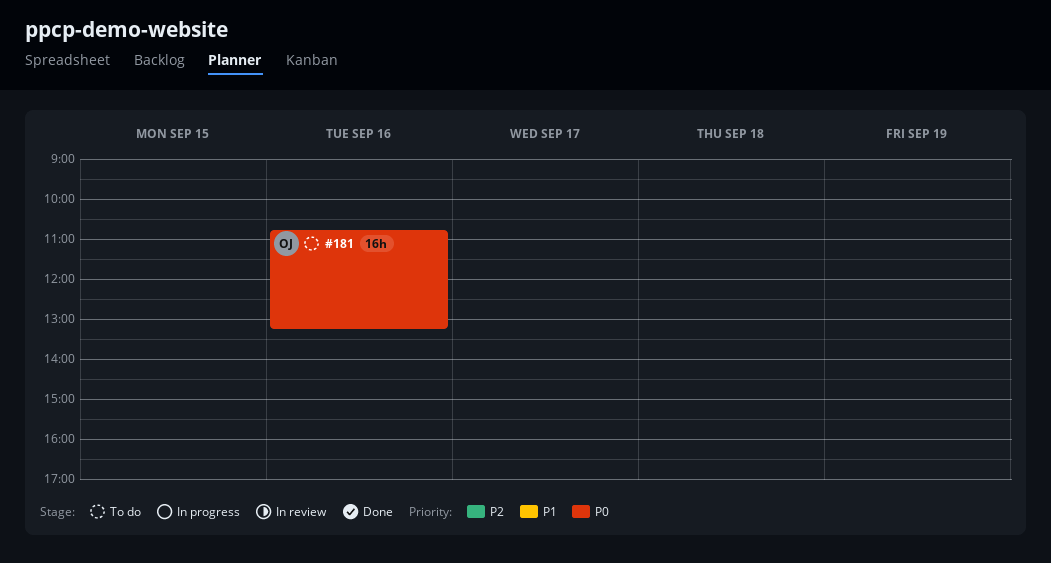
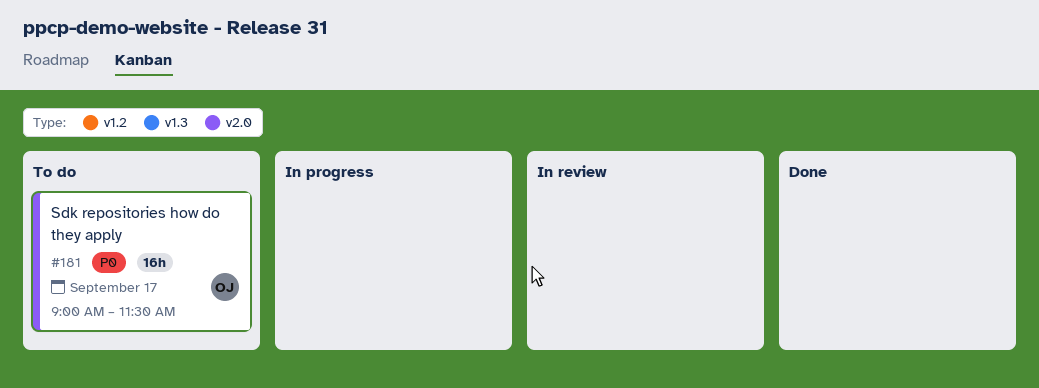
#181, day: Sep 16 -> Sep 17
#181, begins: 10:45 -> 09:00
#181, ends: 13:15 -> 11:30

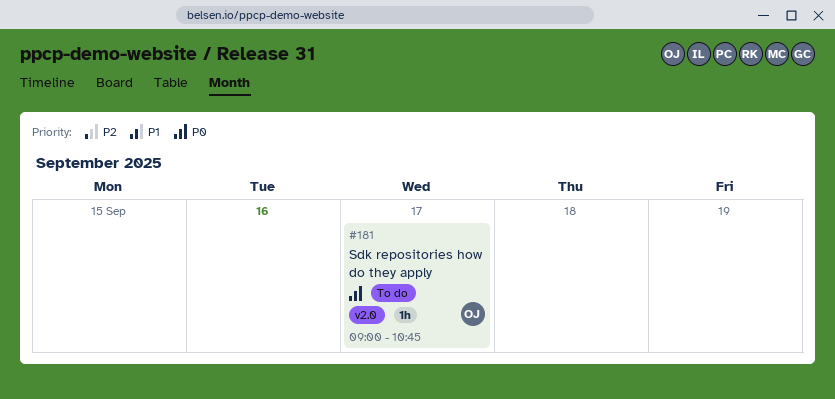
#181, estimate: 16h -> 1h
#181, ends: 11:30 -> 10:45

